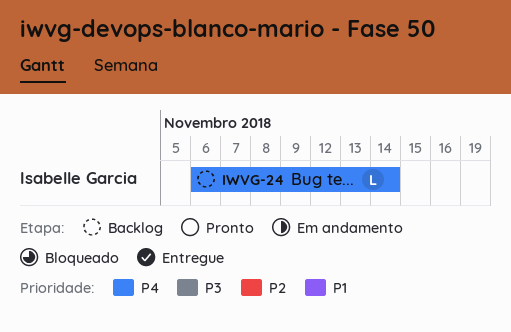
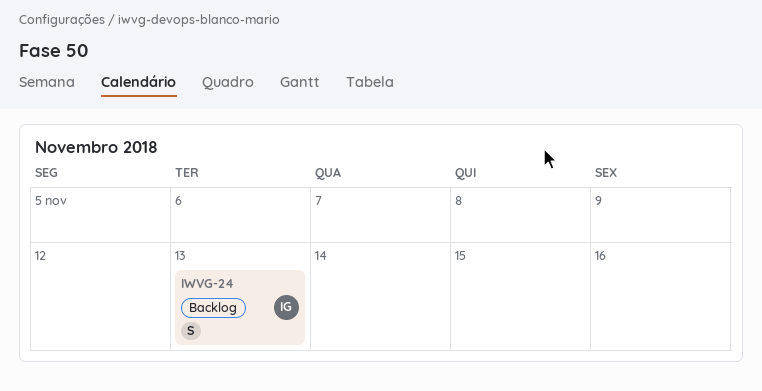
IWVG-24, estimate: L -> S
IWVG-24, due: Nov 14 -> Nov 13

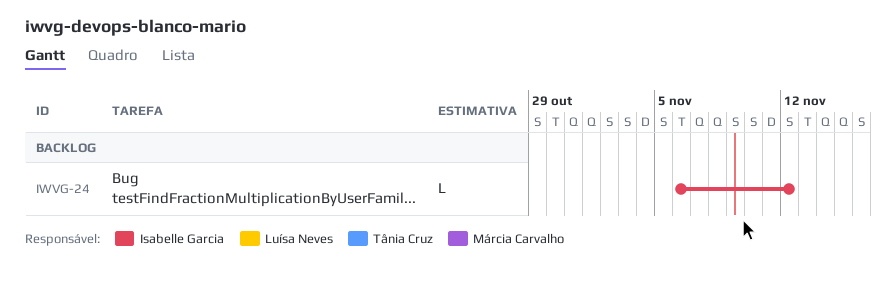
IWVG-24, estimate: S -> L
IWVG-24, due: Nov 13 -> Nov 12

